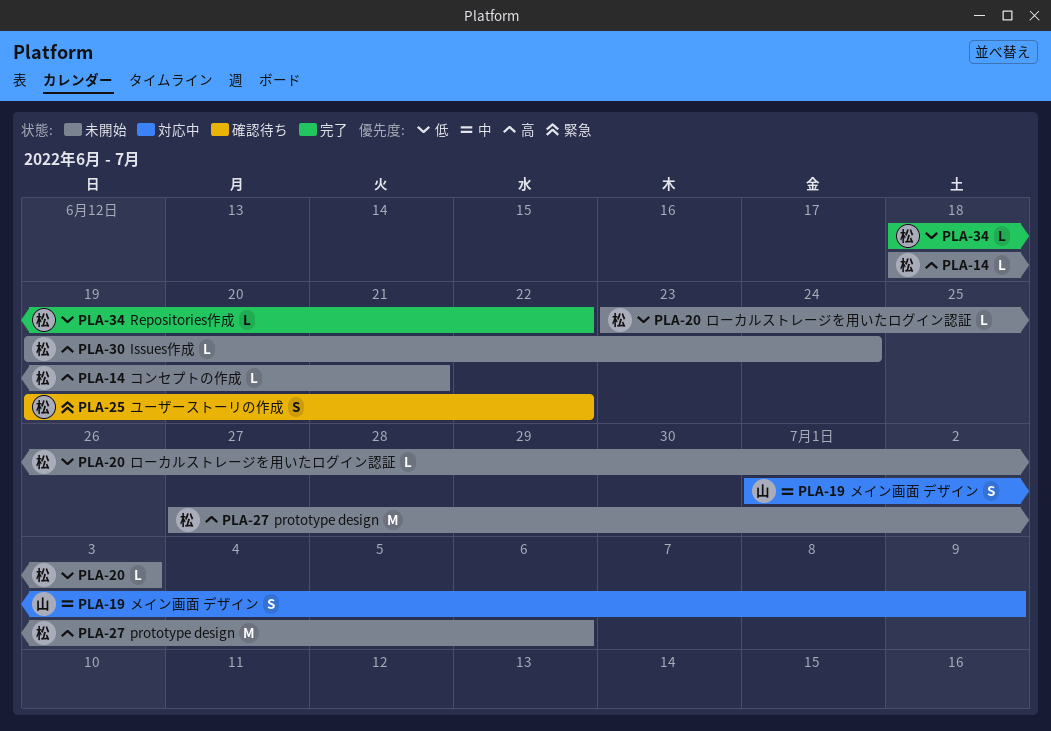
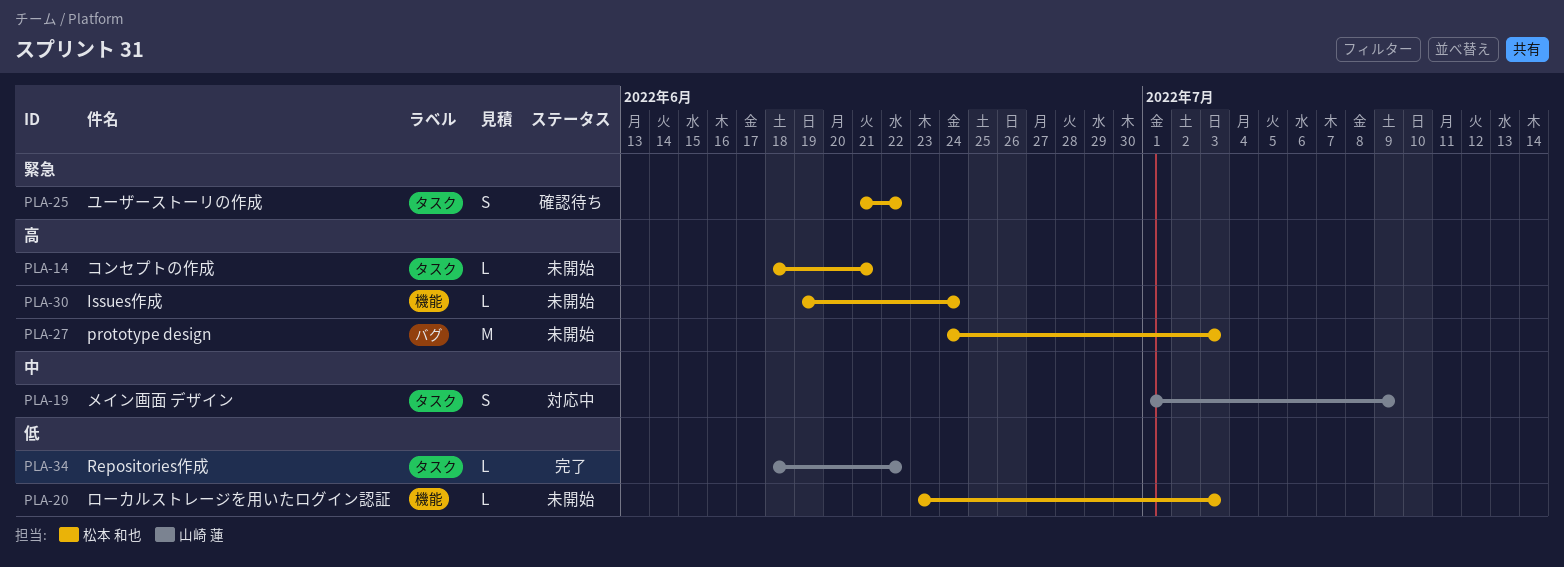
PLA-25, start: Jun 19 -> Jun 21
PLA-27, start: Jun 27 -> Jun 24
PLA-27, due: Jul 6 -> Jul 3
PLA-34, owner: 松本 和也 -> 山崎 蓮

